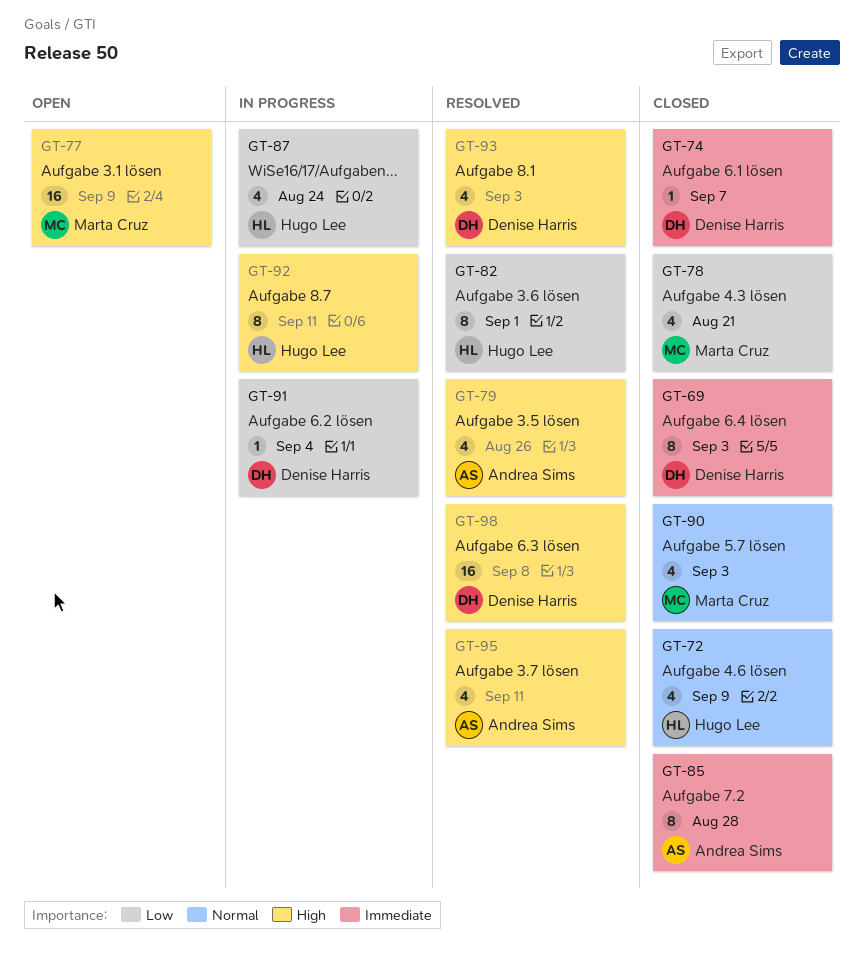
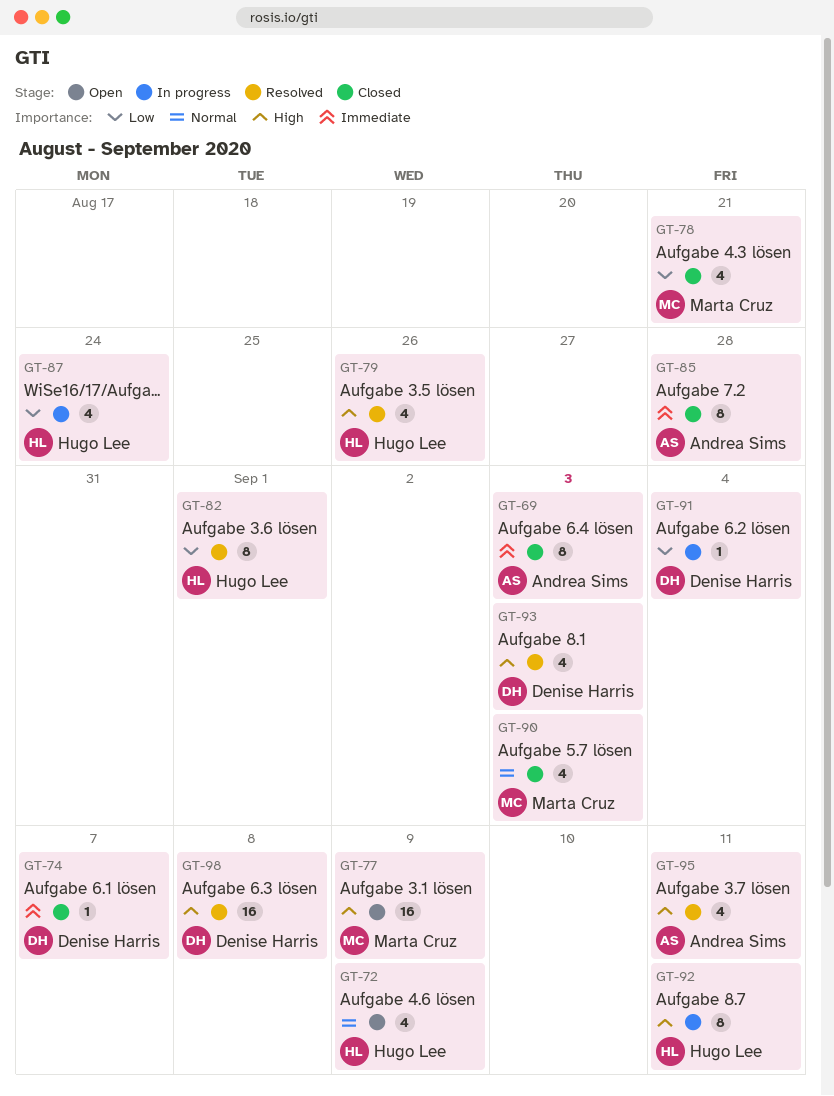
GT-69, owner: Denise Harris -> Andrea Sims
GT-72, status: Closed -> Open
GT-79, owner: Andrea Sims -> Hugo Lee

